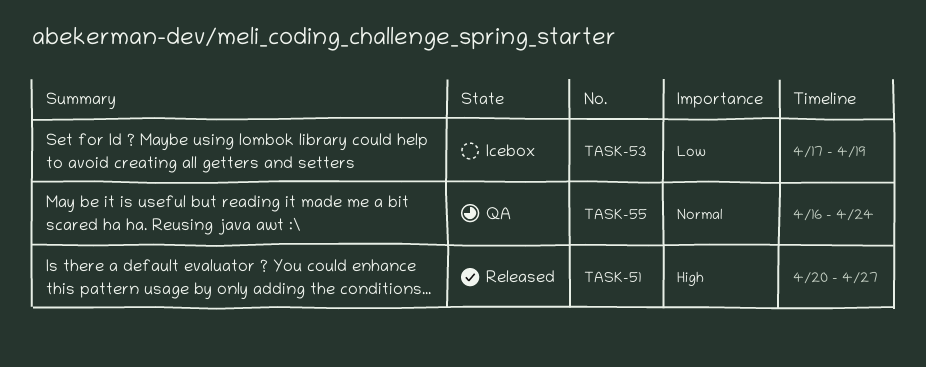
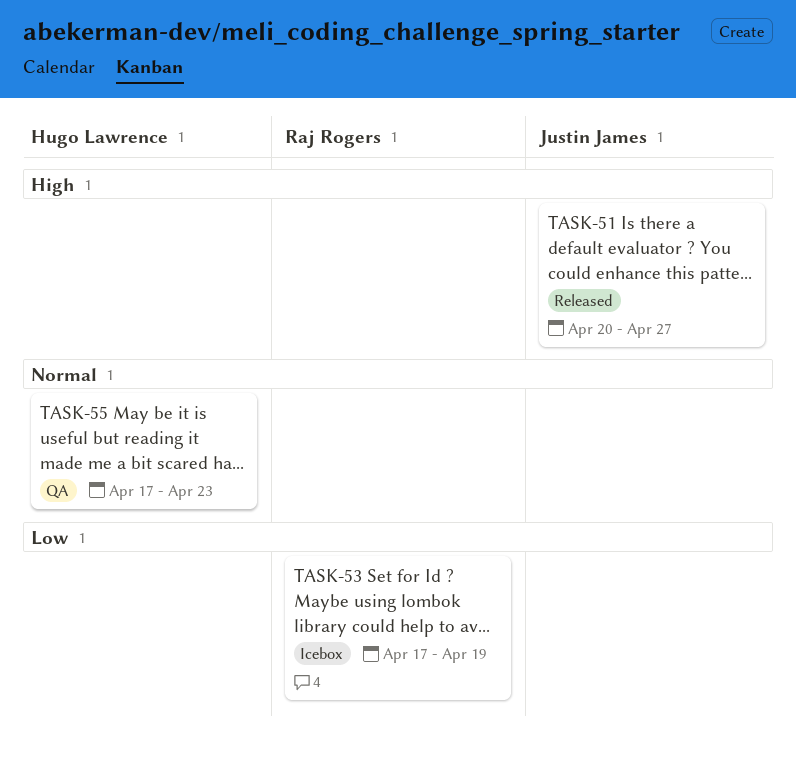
TASK-55, start: Apr 16 -> Apr 17
TASK-55, due: Apr 24 -> Apr 23

